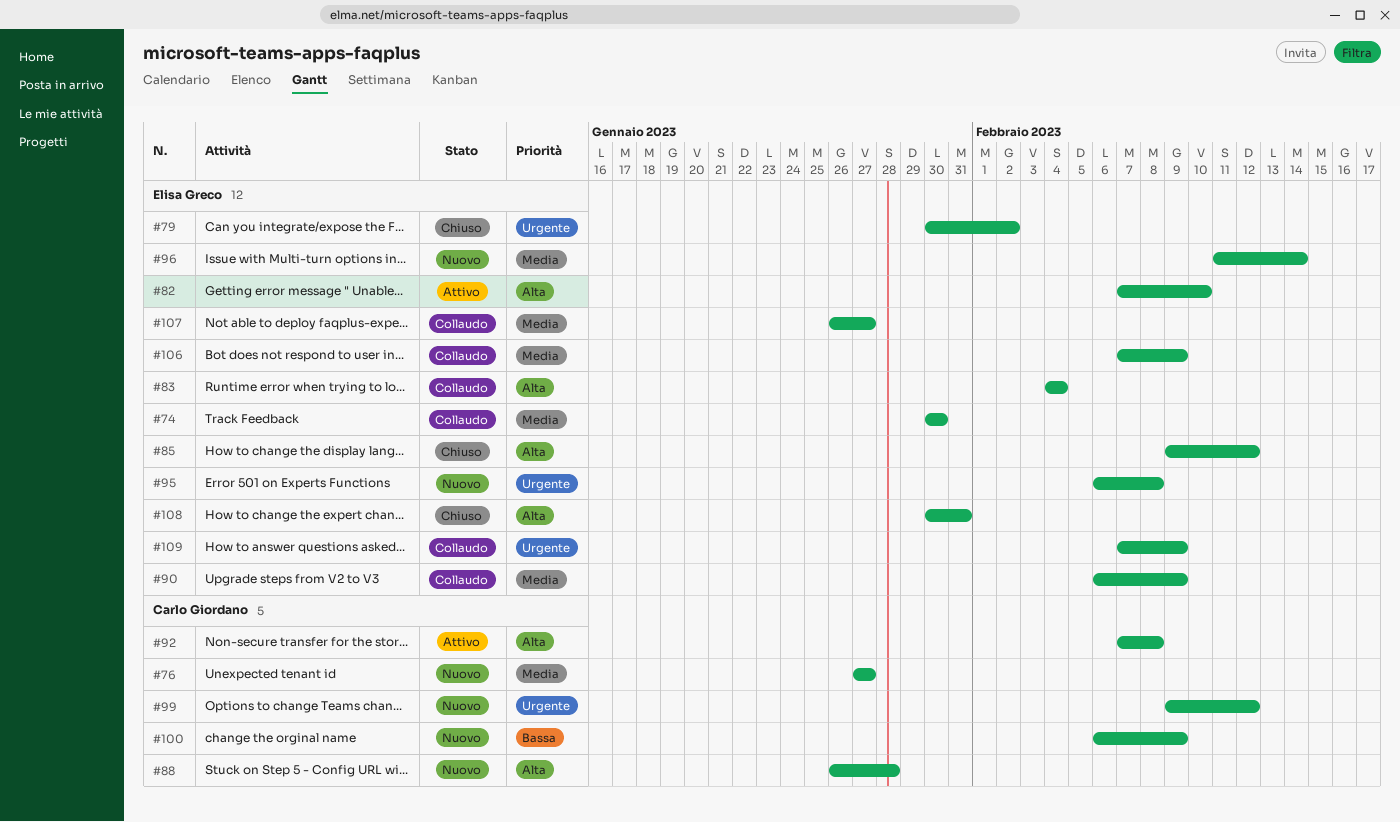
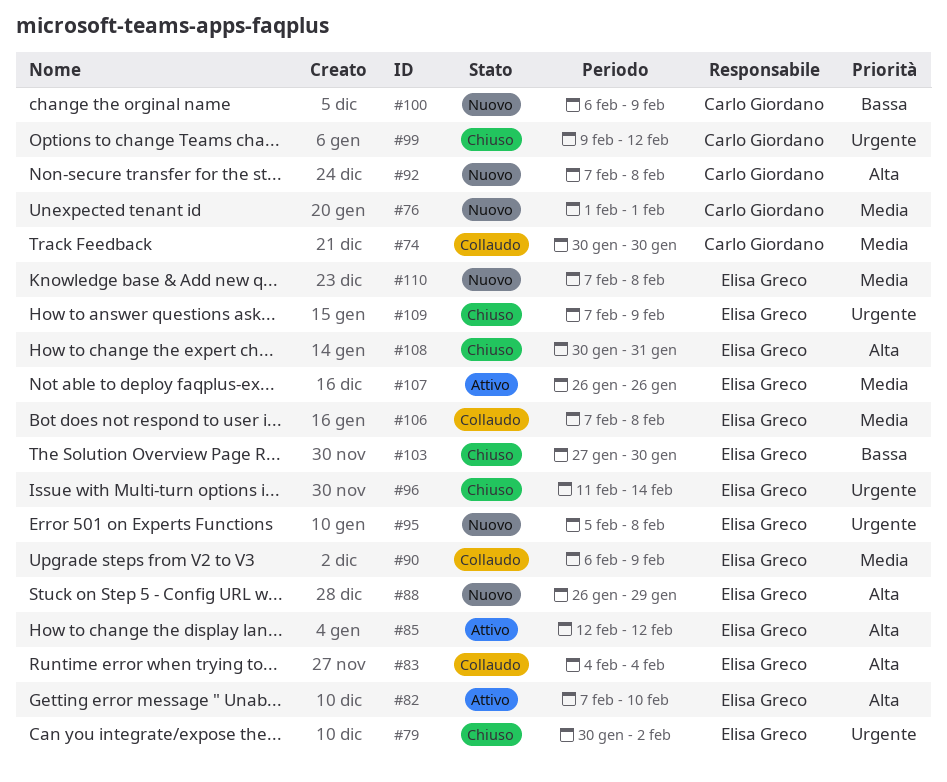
#74, owner: Elisa Greco -> Carlo Giordano
#76, start: Jan 27 -> Feb 1
#76, due: Jan 27 -> Feb 1
#85, status: Chiuso -> Attivo
#85, start: Feb 9 -> Feb 12
#88, owner: Carlo Giordano -> Elisa Greco
#88, due: Jan 28 -> Jan 29
#92, status: Attivo -> Nuovo
#95, start: Feb 6 -> Feb 5
#96, status: Nuovo -> Chiuso
#96, priority: Media -> Urgente
#99, status: Nuovo -> Chiuso
#103: none -> present
#106, due: Feb 9 -> Feb 8
#107, status: Collaudo -> Attivo
#107, due: Jan 27 -> Jan 26
#109, status: Collaudo -> Chiuso
#110: none -> present

